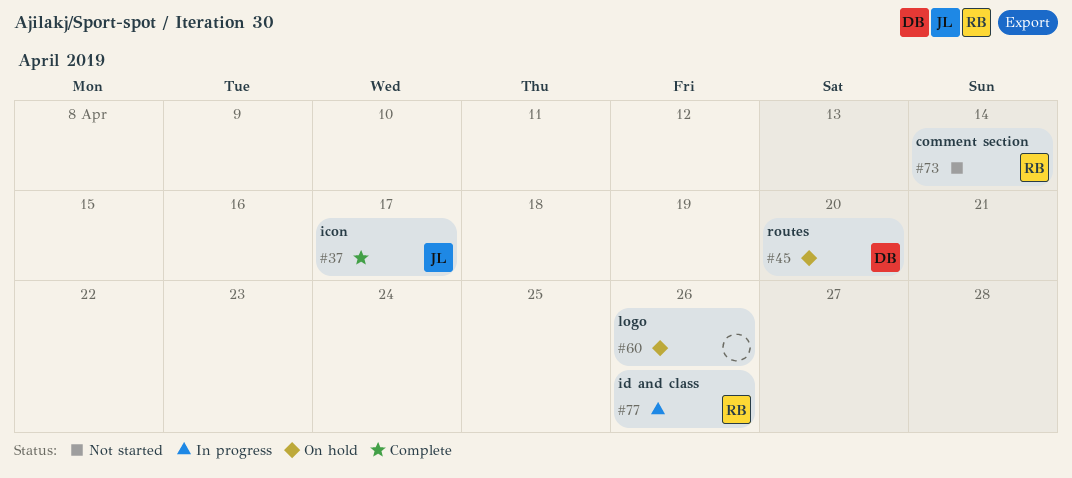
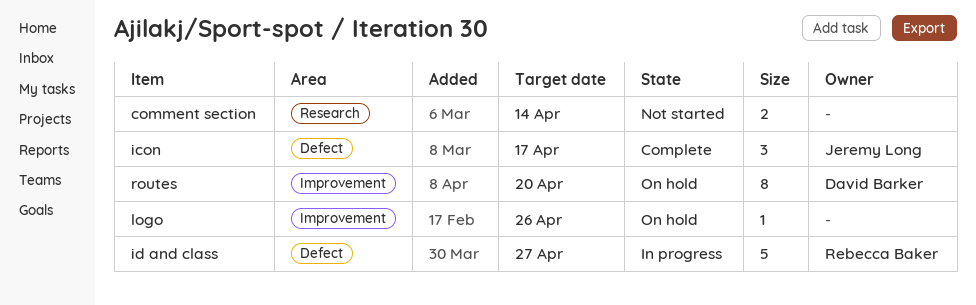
comment section, owner: Rebecca Baker -> none
id and class, due: Apr 26 -> Apr 27

